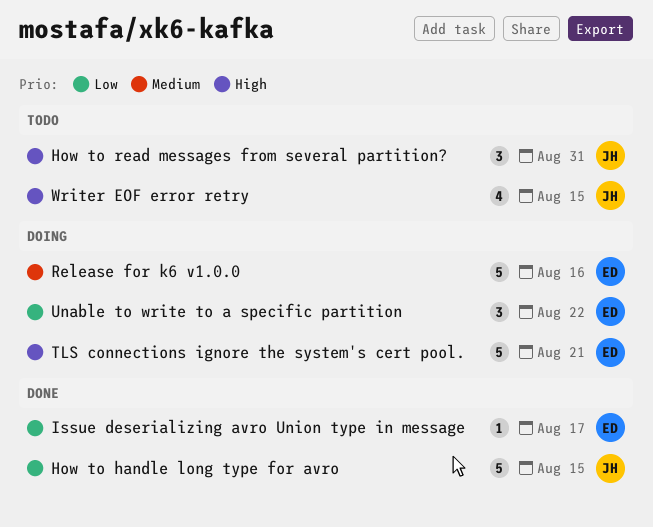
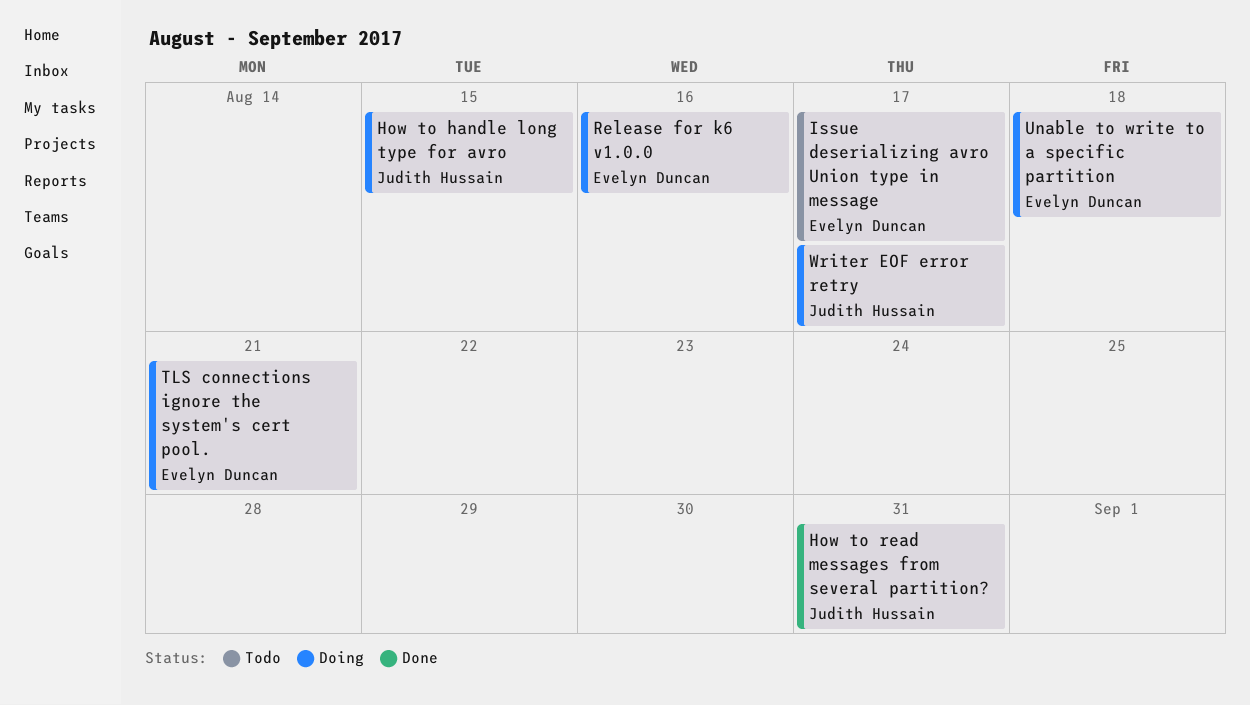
How to handle long type for avro, status: Done -> Doing
How to read messages from several partition?, status: Todo -> Done
Issue deserializing avro Union type in message, status: Done -> Todo
Unable to write to a specific partition, due: Aug 22 -> Aug 18
Writer EOF error retry, status: Todo -> Doing
Writer EOF error retry, due: Aug 15 -> Aug 17

